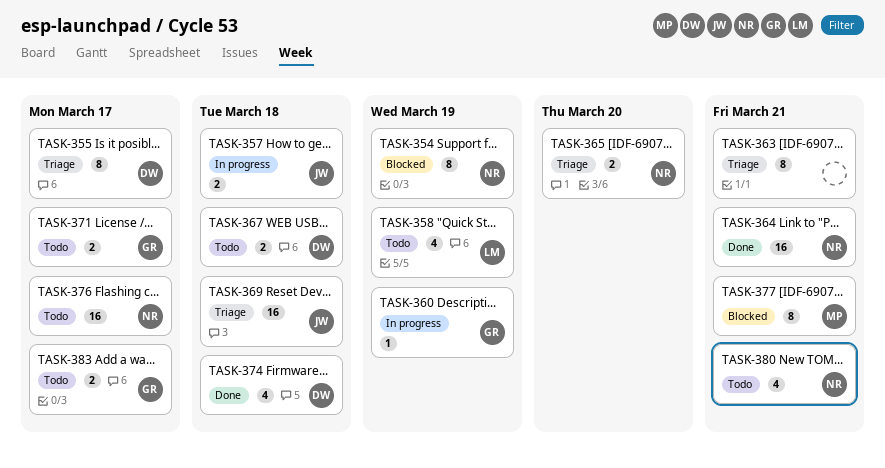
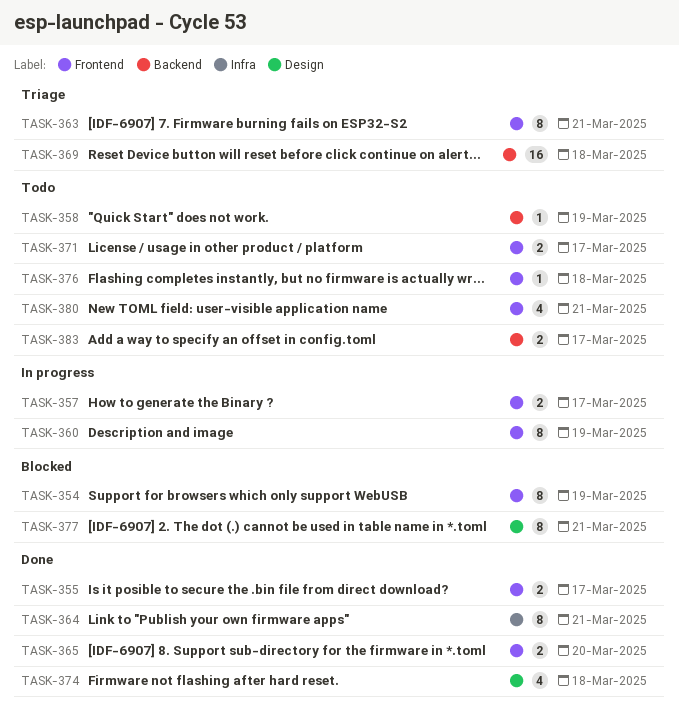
TASK-355, status: Triage -> Done
TASK-355, estimate: 8 -> 2
TASK-357, due: Mar 18 -> Mar 17
TASK-358, estimate: 4 -> 1
TASK-360, estimate: 1 -> 8
TASK-364, estimate: 16 -> 8
TASK-365, status: Triage -> Done
TASK-367: present -> none
TASK-376, estimate: 16 -> 1
TASK-376, due: Mar 17 -> Mar 18

